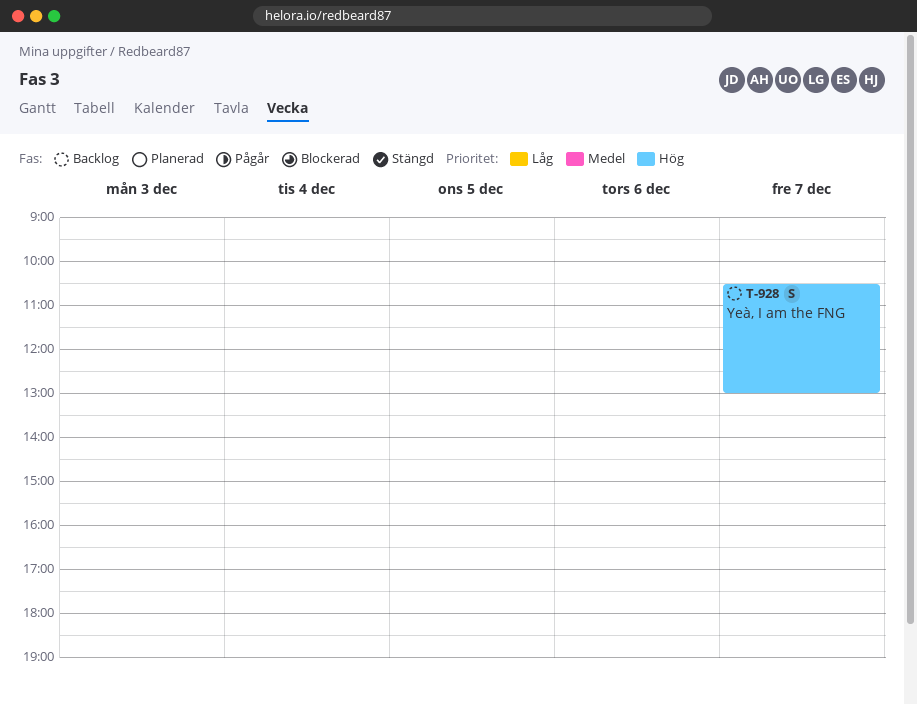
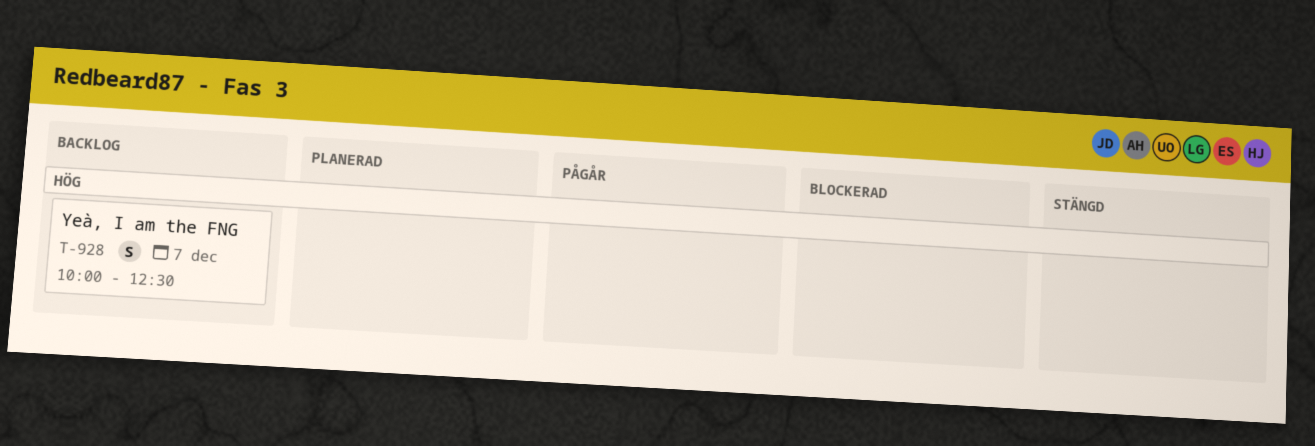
T-928, begins: 10:30 -> 10:00
T-928, ends: 13:00 -> 12:30

